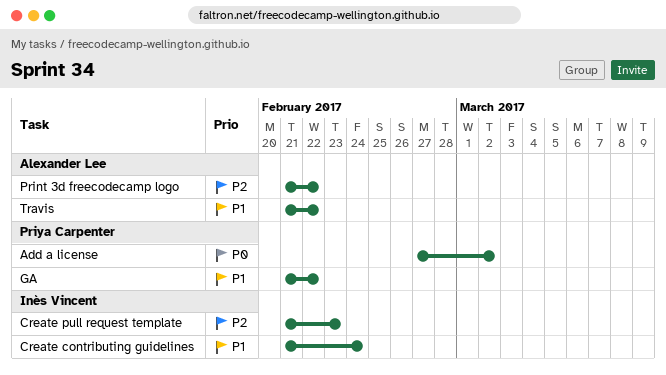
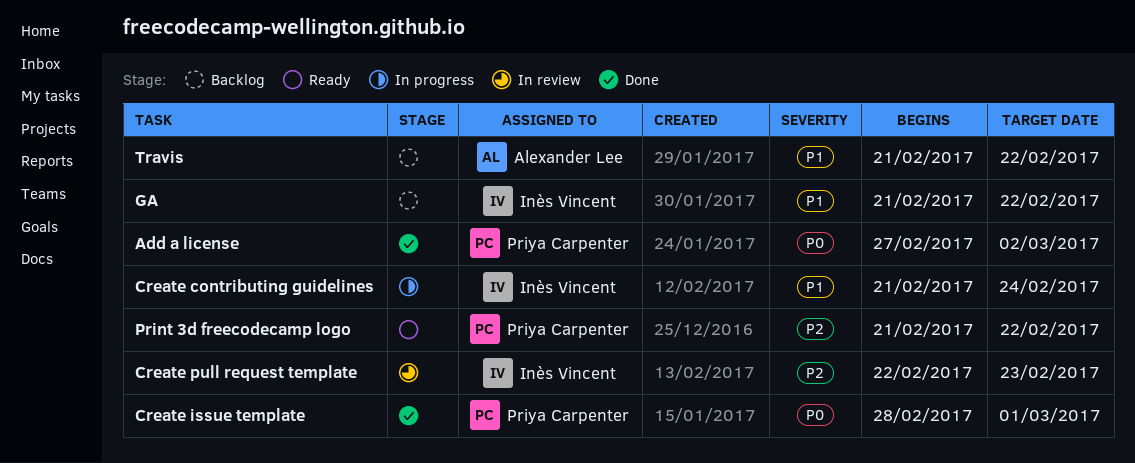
Create issue template: none -> present
Create pull request template, start: Feb 21 -> Feb 22
GA, owner: Priya Carpenter -> Inès Vincent
Print 3d freecodecamp logo, owner: Alexander Lee -> Priya Carpenter

